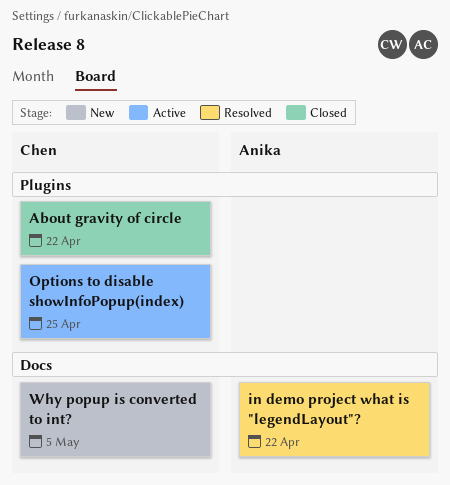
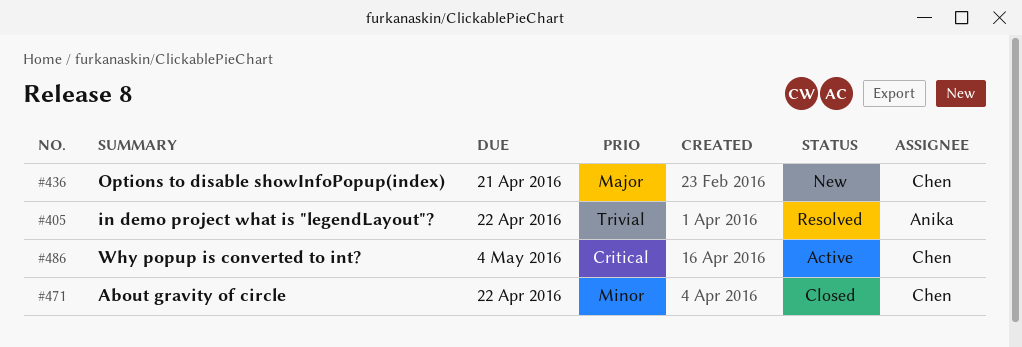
Options to disable showInfoPopup(index), status: Active -> New
Options to disable showInfoPopup(index), due: Apr 25 -> Apr 21
Why popup is converted to int?, status: New -> Active
Why popup is converted to int?, due: May 5 -> May 4

